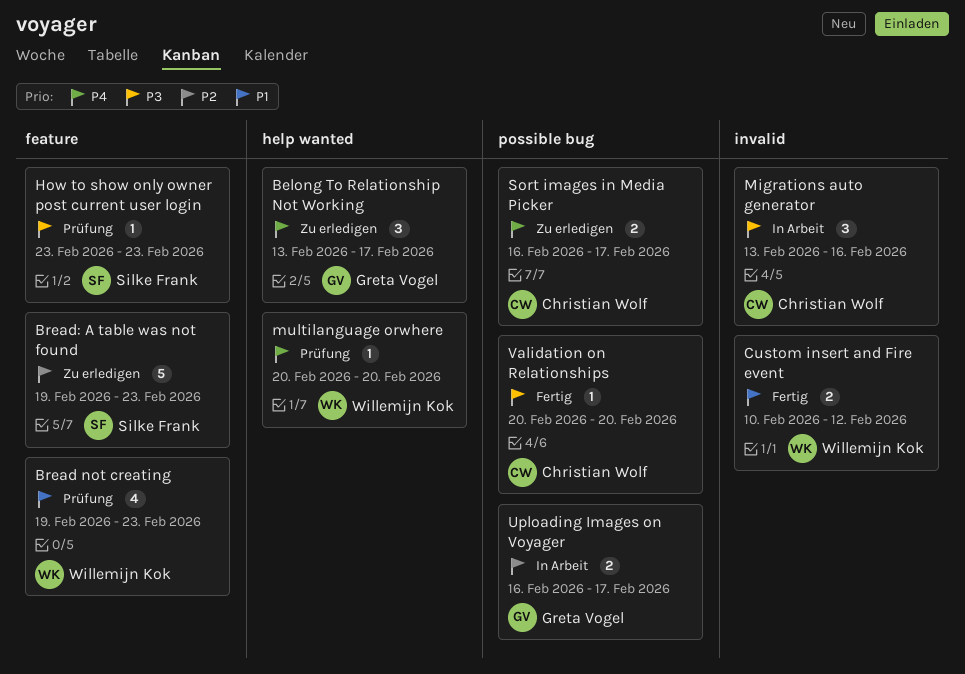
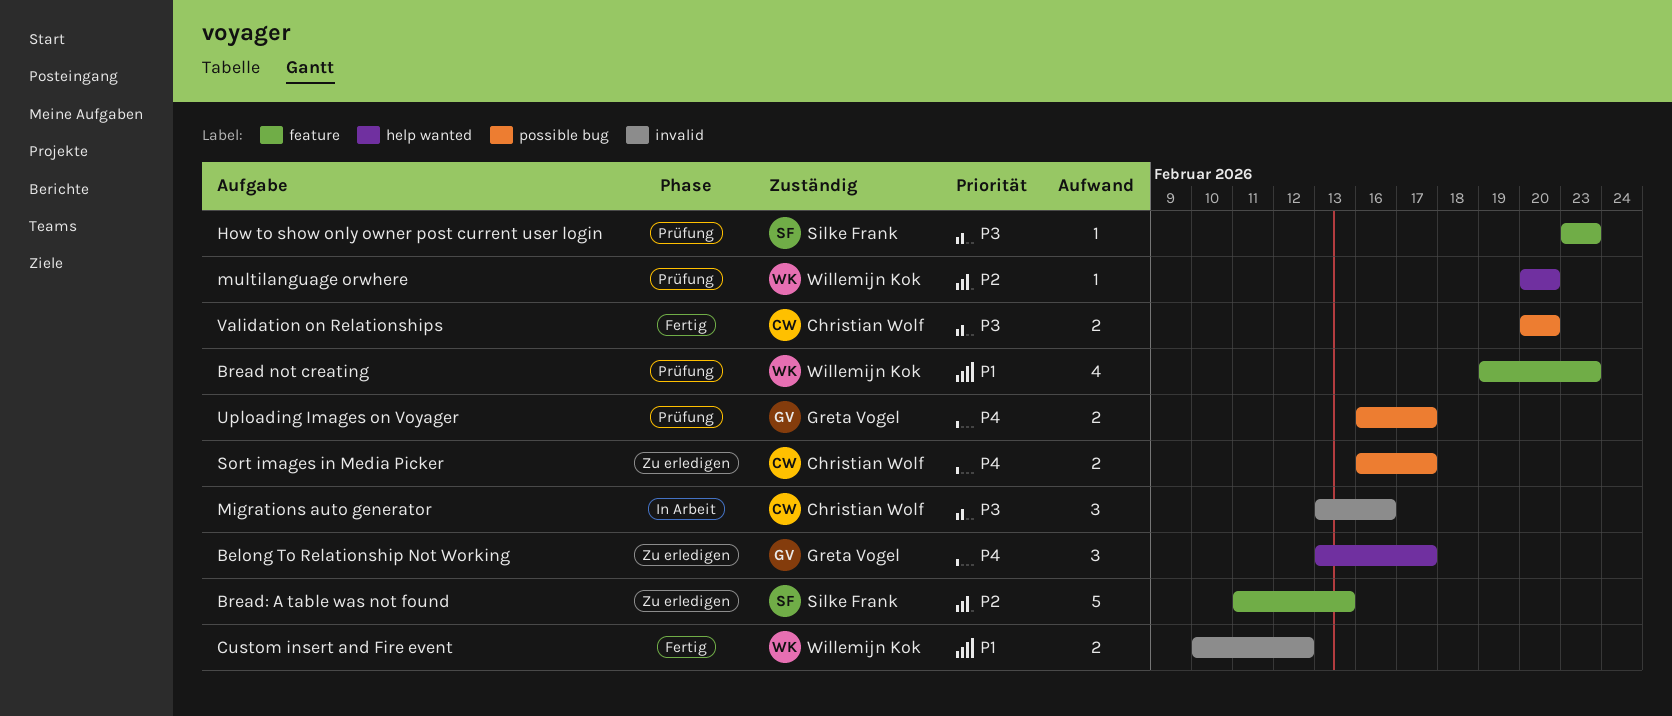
Bread: A table was not found, start: Feb 19 -> Feb 11
Bread: A table was not found, due: Feb 23 -> Feb 13
multilanguage orwhere, priority: P4 -> P2
Uploading Images on Voyager, status: In Arbeit -> Prüfung
Uploading Images on Voyager, priority: P2 -> P4
Validation on Relationships, estimate: 1 -> 2

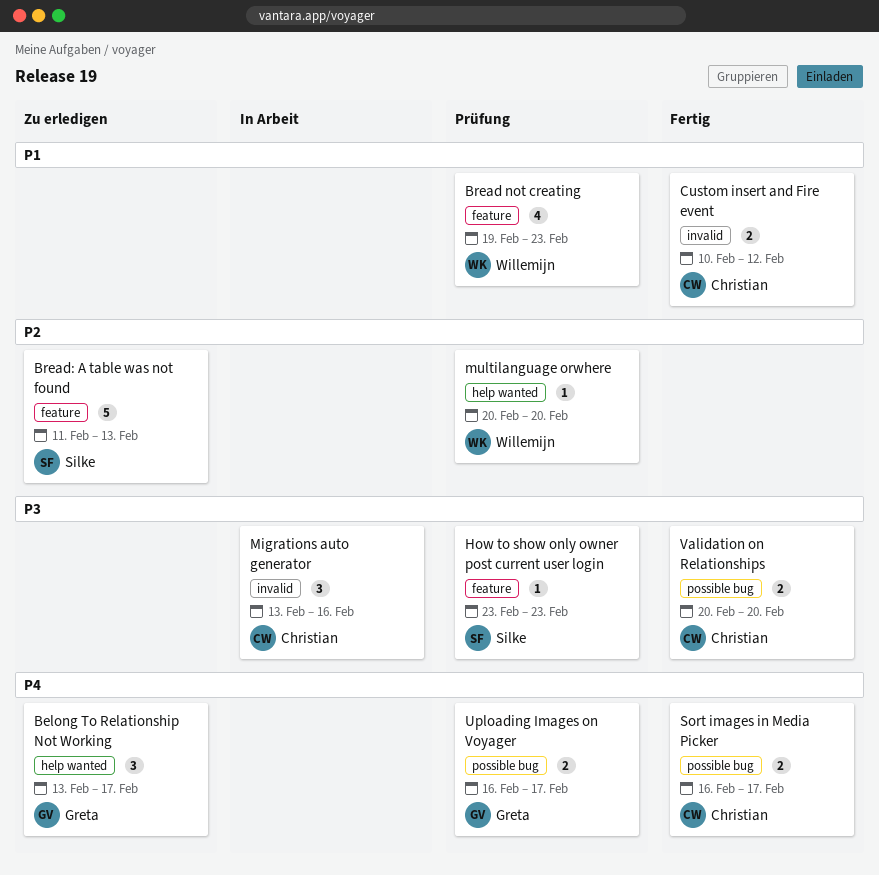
Custom insert and Fire event, owner: Willemijn Kok -> Christian Wolf
Sort images in Media Picker, status: Zu erledigen -> Fertig

